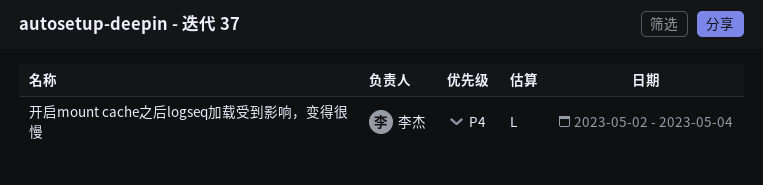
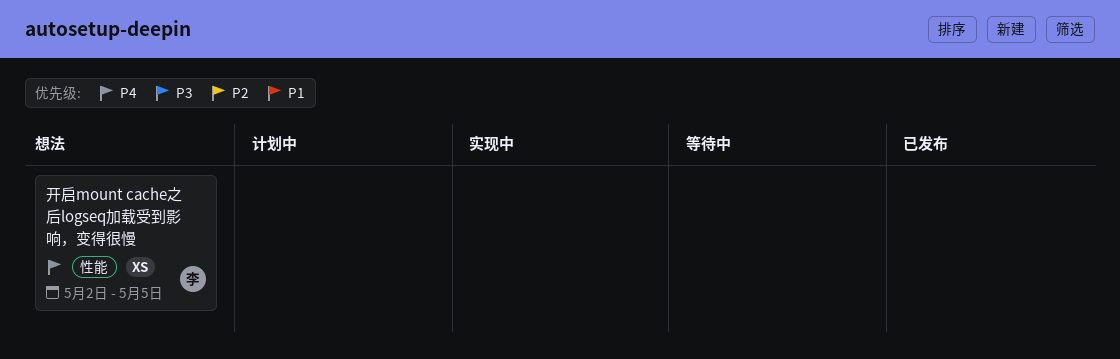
开启mount cache之后logseq加载受到影响，变得很慢, estimate: L -> XS
开启mount cache之后logseq加载受到影响，变得很慢, due: May 4 -> May 5

